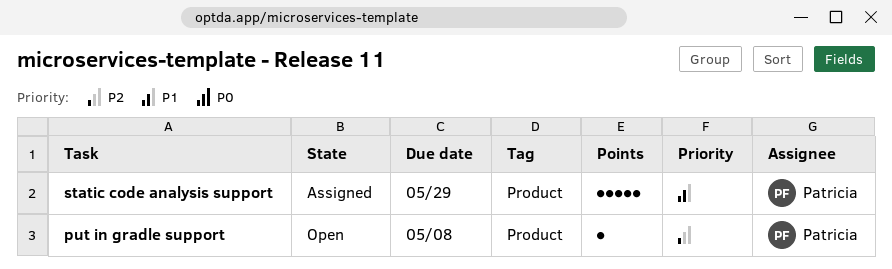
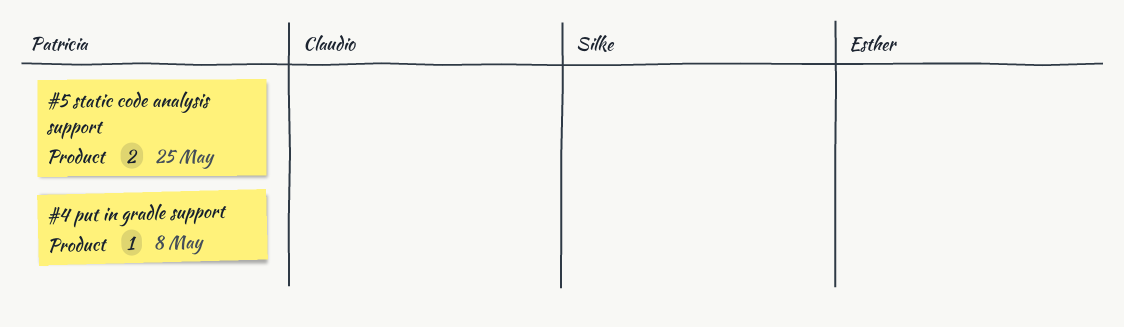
static code analysis support, estimate: 5 -> 2
static code analysis support, due: May 29 -> May 25

